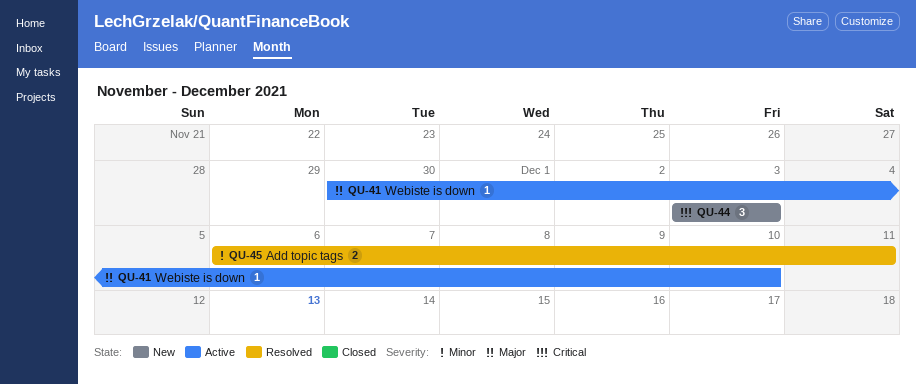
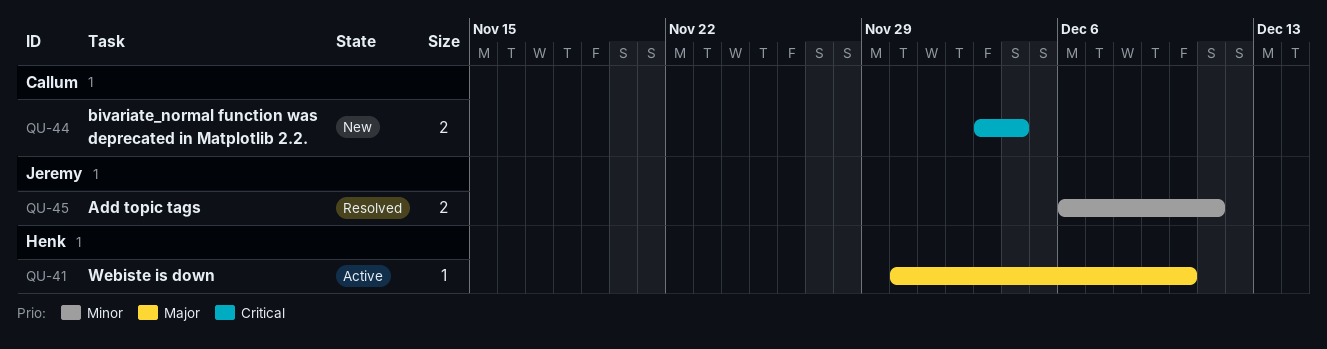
QU-44, estimate: 3 -> 2
QU-44, due: Dec 3 -> Dec 4

